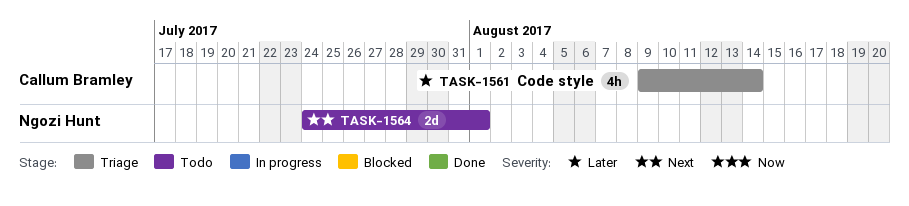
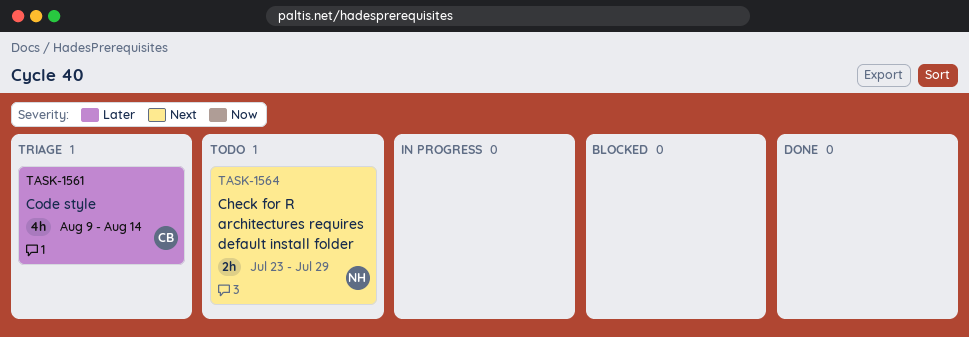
TASK-1564, estimate: 2d -> 2h
TASK-1564, start: Jul 24 -> Jul 23
TASK-1564, due: Aug 1 -> Jul 29

